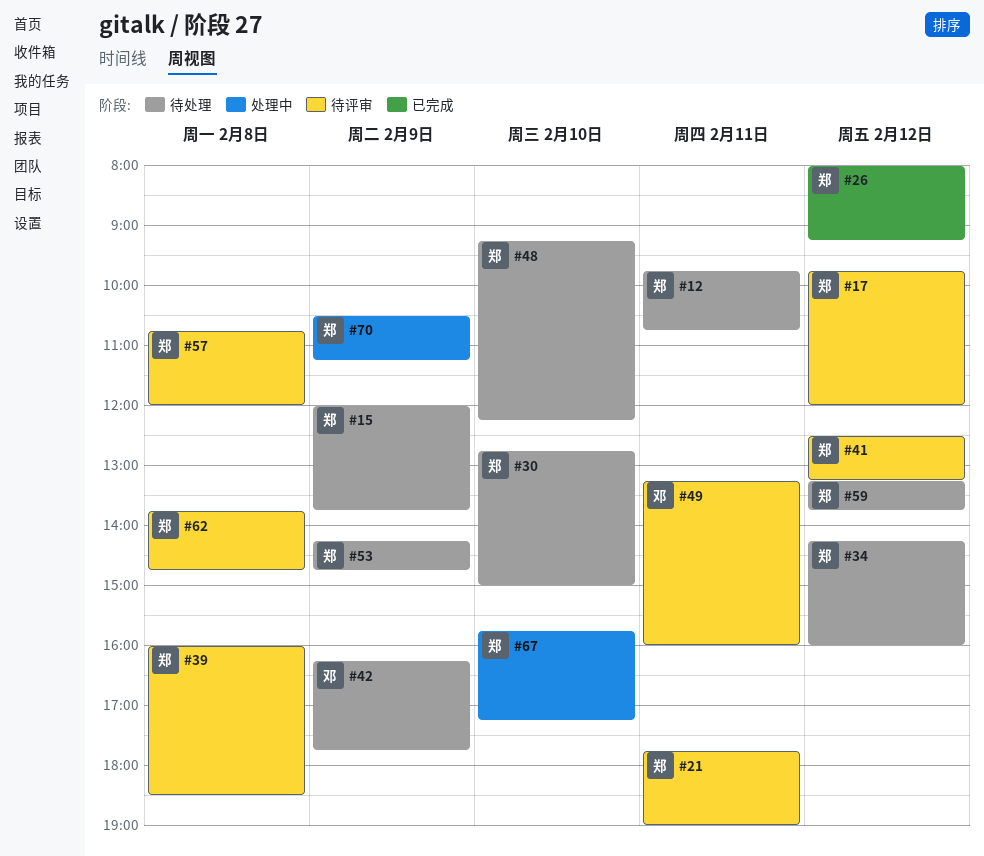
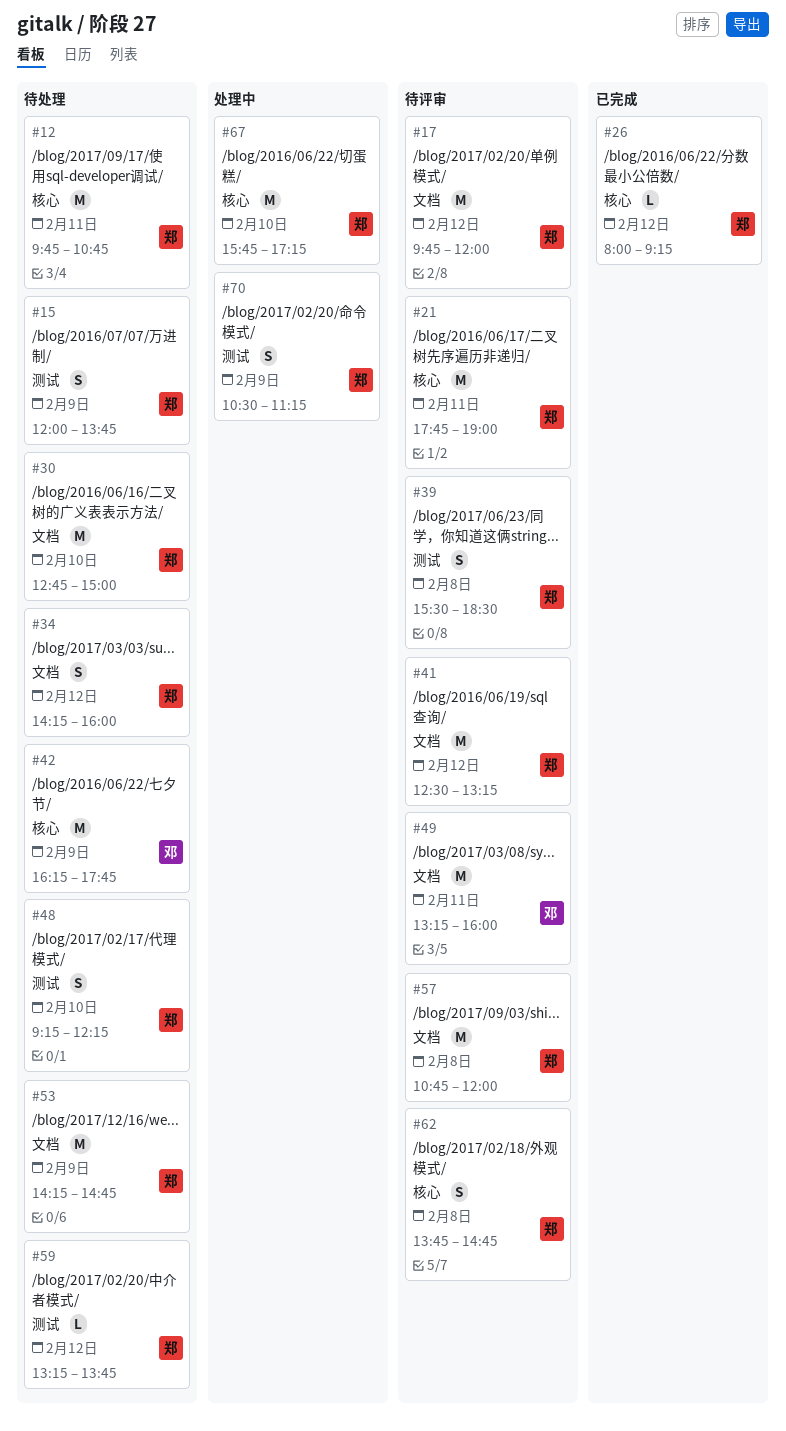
#39, begins: 16:00 -> 15:30

